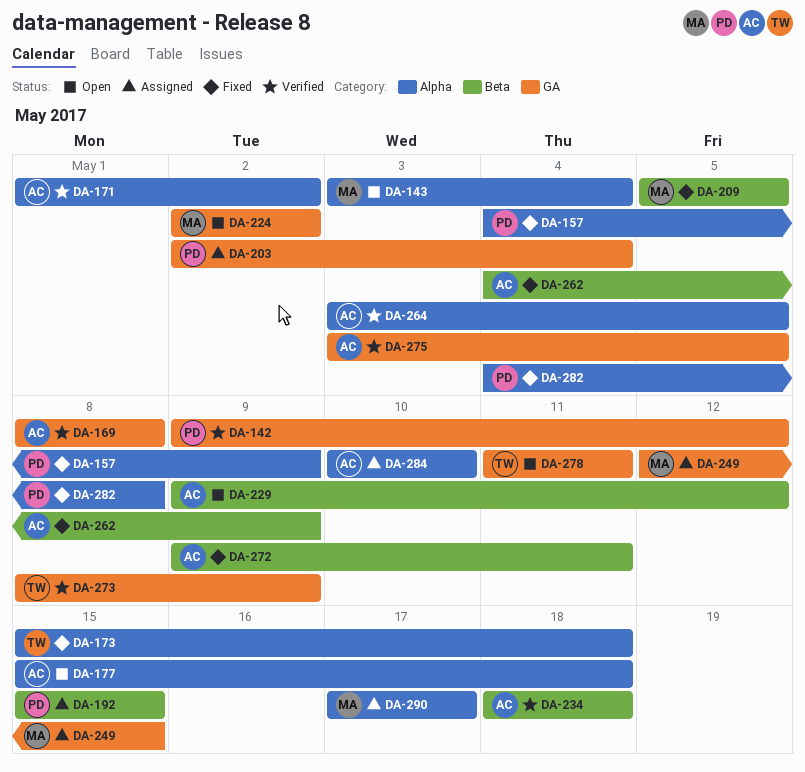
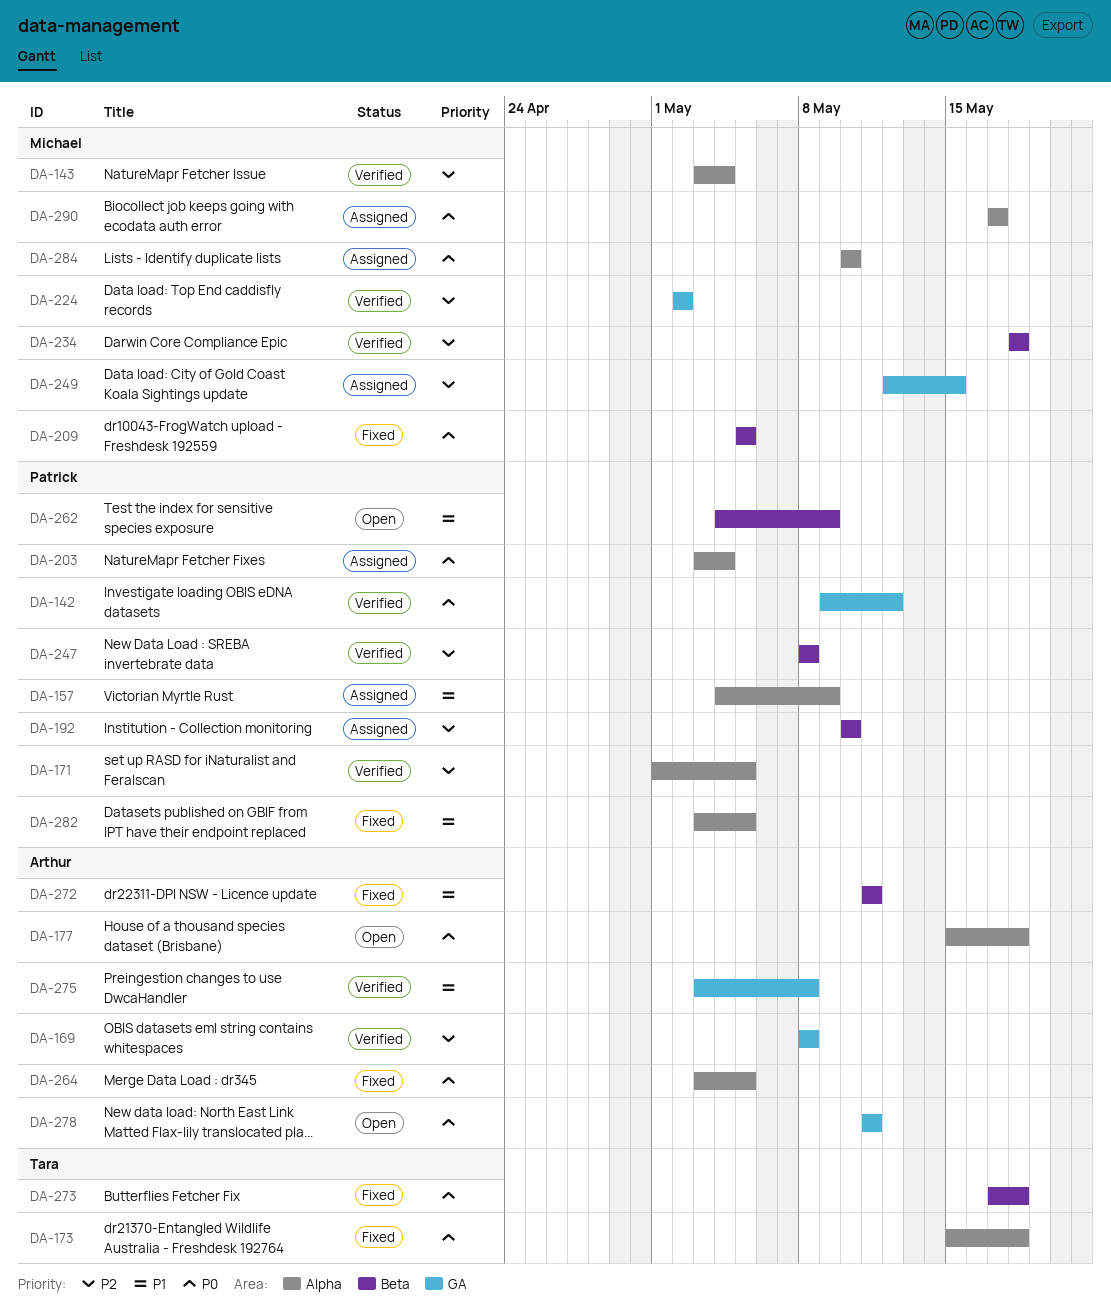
DA-143, status: Open -> Verified
DA-157, status: Fixed -> Assigned
DA-171, owner: Arthur -> Patrick
DA-171, due: May 2 -> May 5
DA-192, start: May 15 -> May 10
DA-192, due: May 15 -> May 10
DA-203, label: GA -> Alpha
DA-203, start: May 2 -> May 3
DA-224, status: Open -> Verified
DA-229: present -> none
DA-234, owner: Arthur -> Michael
DA-247: none -> present
DA-262, status: Fixed -> Open
DA-262, owner: Arthur -> Patrick
DA-264, status: Verified -> Fixed
DA-272, start: May 9 -> May 11
DA-273, status: Verified -> Fixed
DA-273, label: GA -> Beta
DA-273, start: May 8 -> May 17
DA-273, due: May 9 -> May 18
DA-275, due: May 5 -> May 8
DA-278, owner: Tara -> Arthur
DA-282, start: May 4 -> May 3
DA-282, due: May 8 -> May 5
DA-284, owner: Arthur -> Michael

